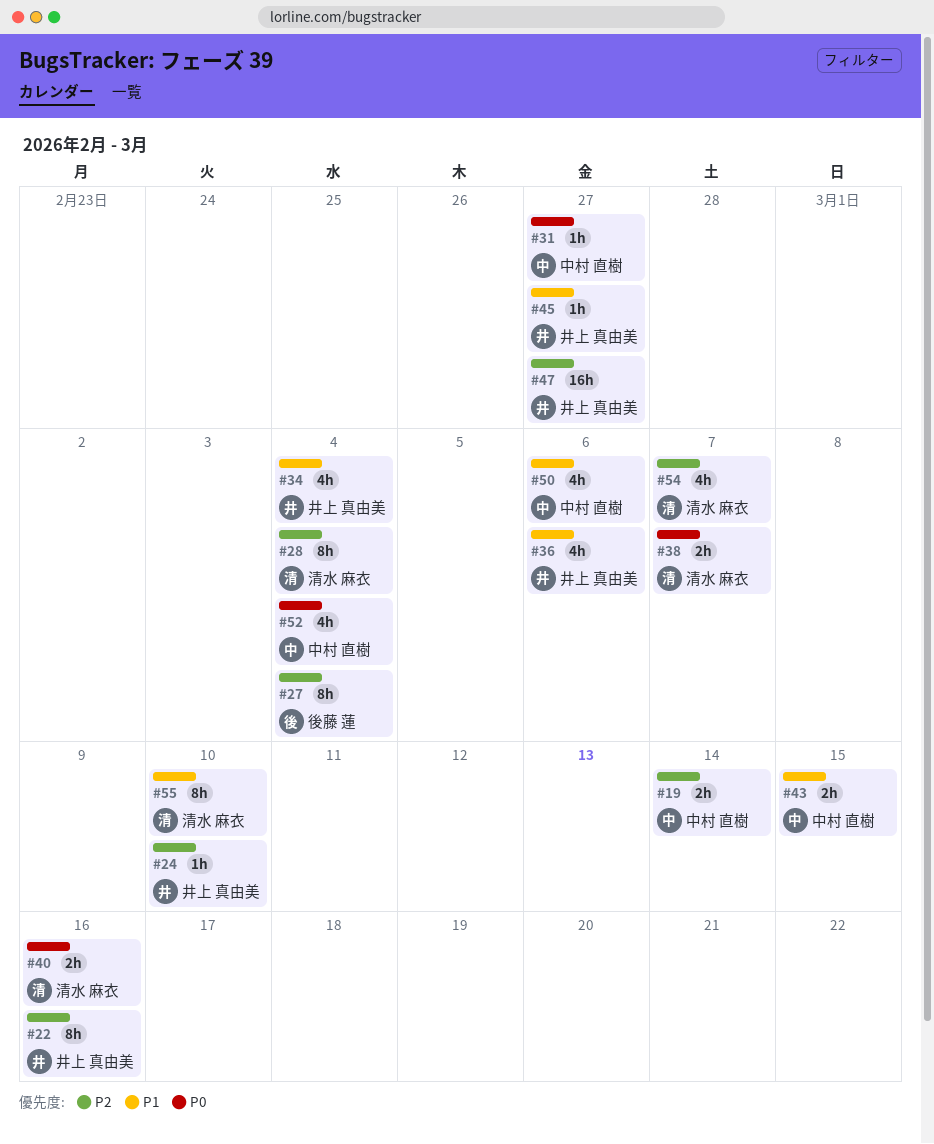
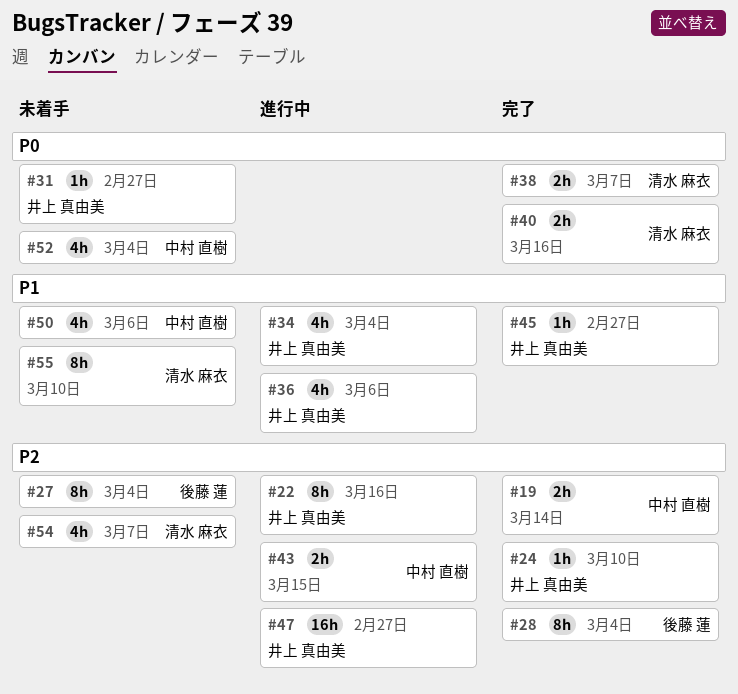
#28, owner: 清水 麻衣 -> 後藤 蓮
#31, owner: 中村 直樹 -> 井上 真由美
#43, priority: P1 -> P2

